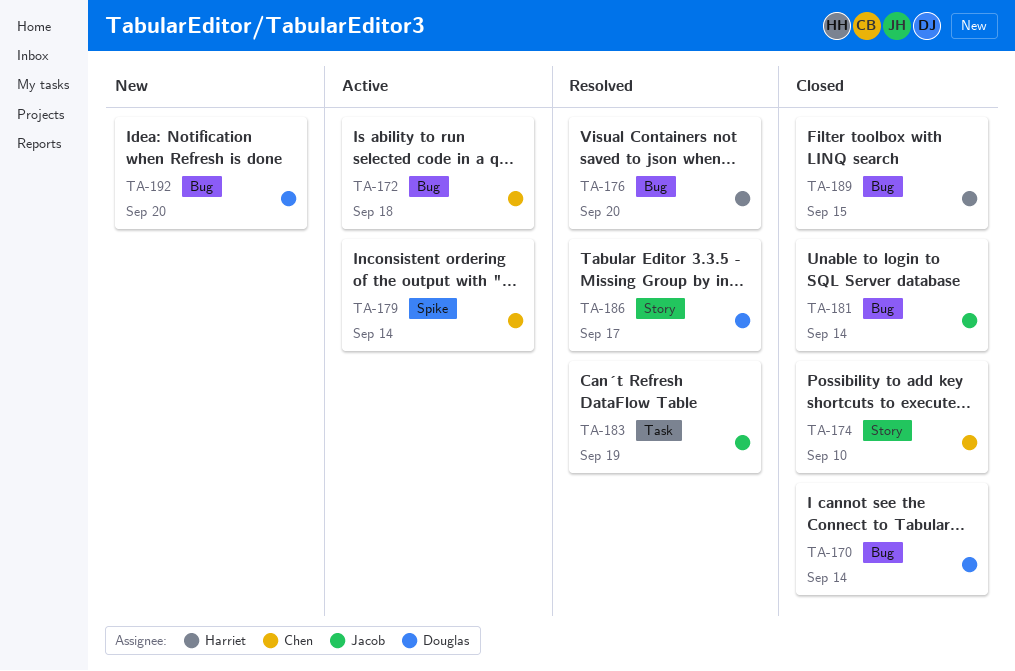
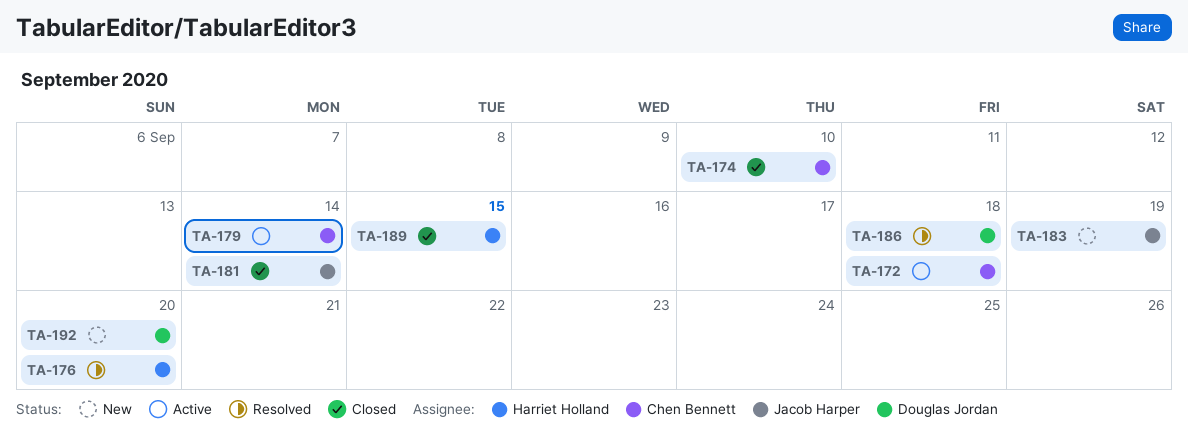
TA-170: present -> none
TA-183, status: Resolved -> New
TA-186, due: Sep 17 -> Sep 18

